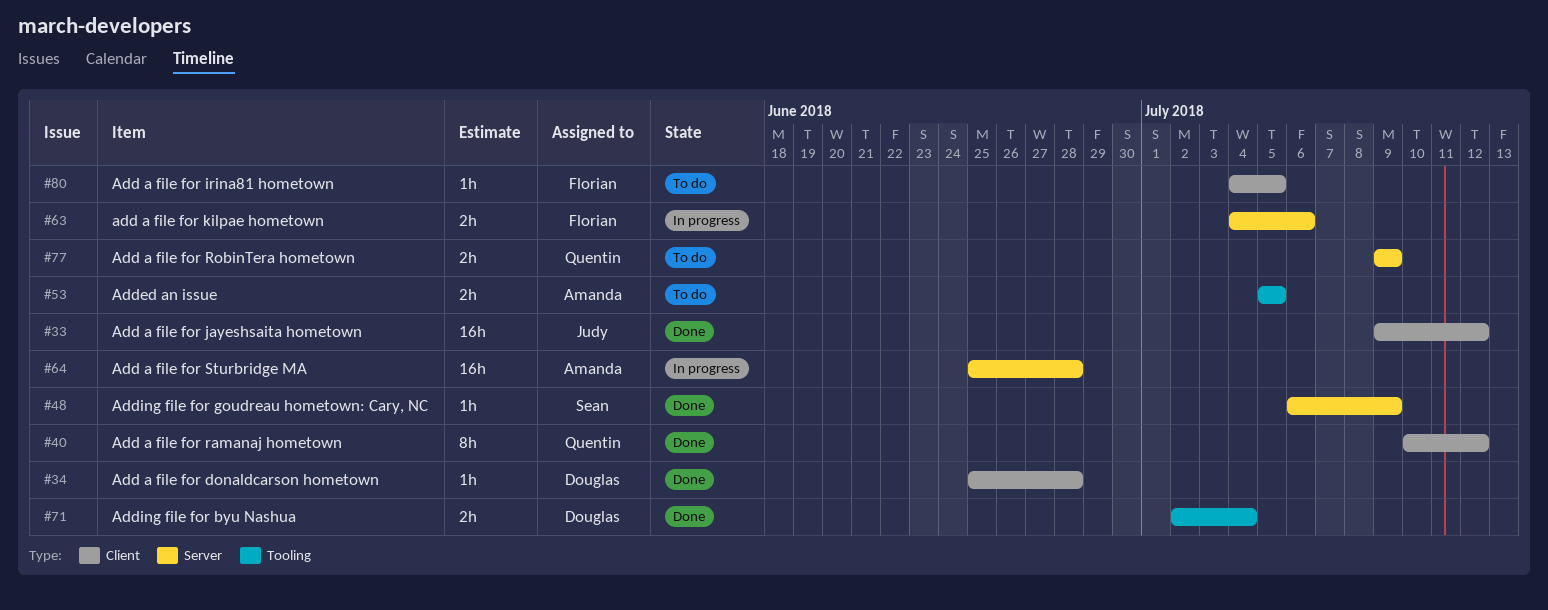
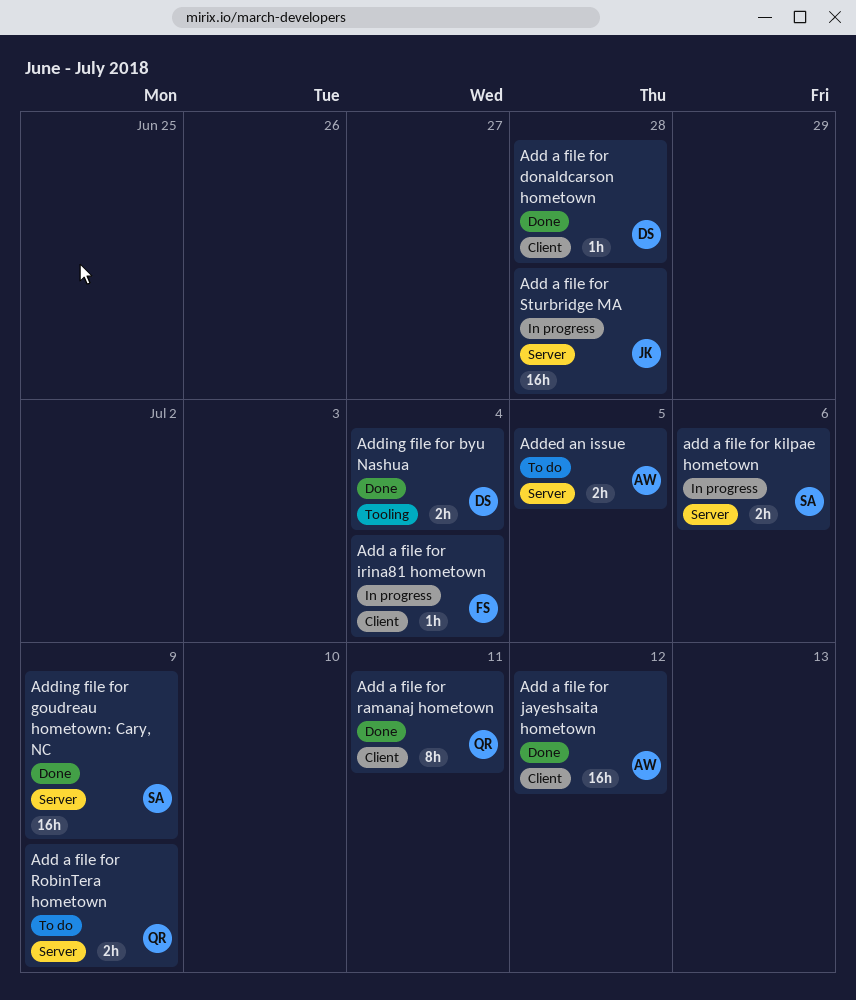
Add a file for irina81 hometown, status: To do -> In progress
Add a file for irina81 hometown, due: Jul 5 -> Jul 4
Add a file for jayeshsaita hometown, owner: Judy -> Amanda
add a file for kilpae hometown, owner: Florian -> Sean
Add a file for ramanaj hometown, due: Jul 12 -> Jul 11
Add a file for Sturbridge MA, owner: Amanda -> Judy
Added an issue, label: Tooling -> Server
Adding file for goudreau hometown: Cary, NC, estimate: 1h -> 16h

